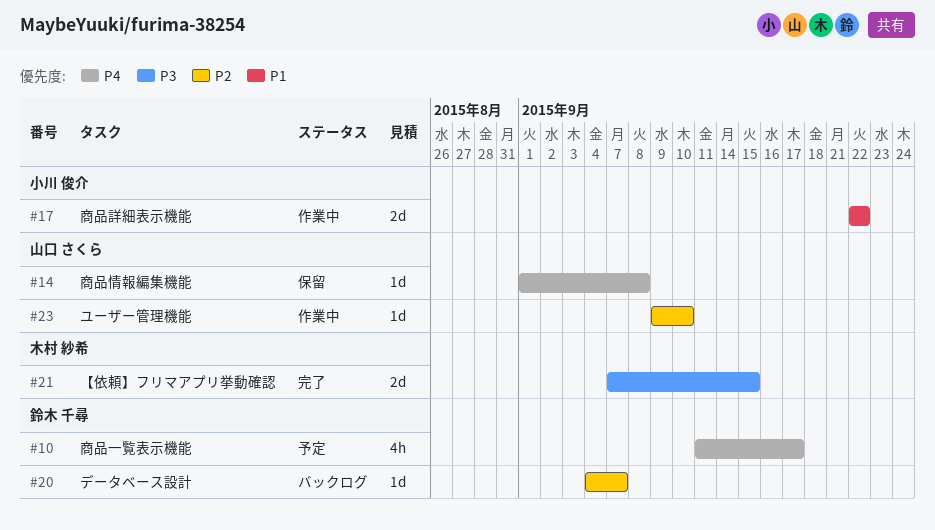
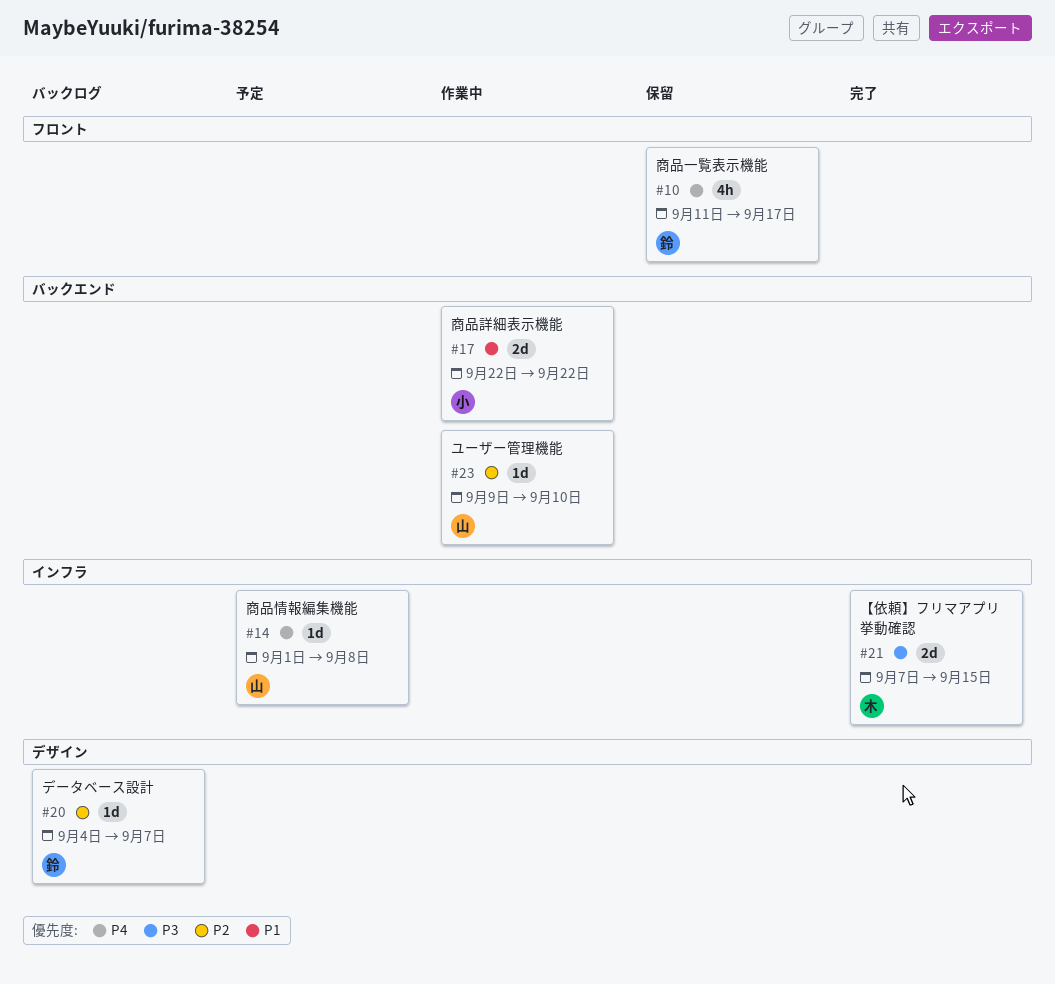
#10, status: 予定 -> 保留
#14, status: 保留 -> 予定

